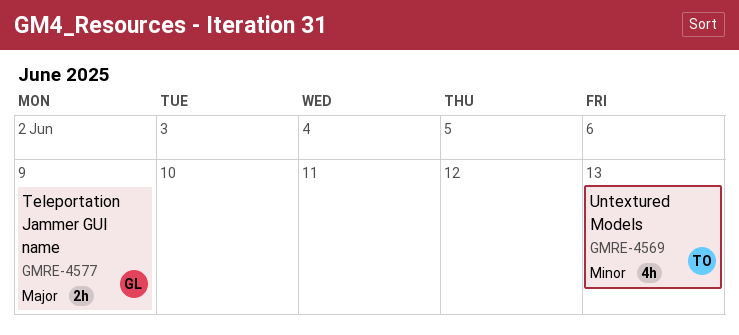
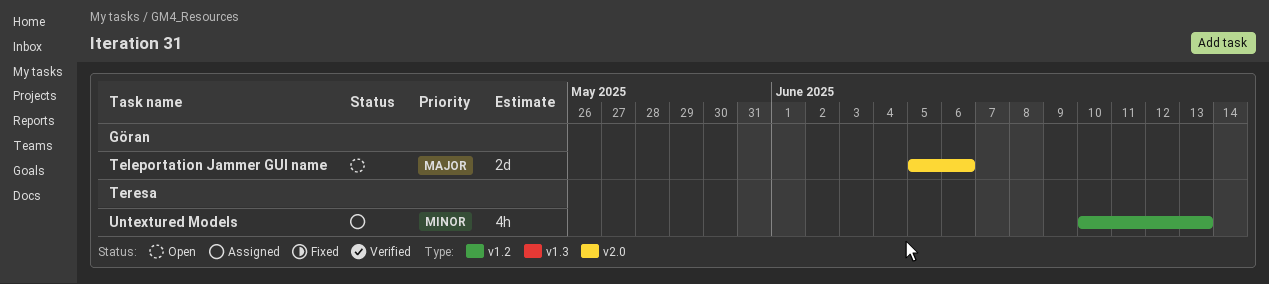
Teleportation Jammer GUI name, estimate: 2h -> 2d
Teleportation Jammer GUI name, due: Jun 9 -> Jun 6

